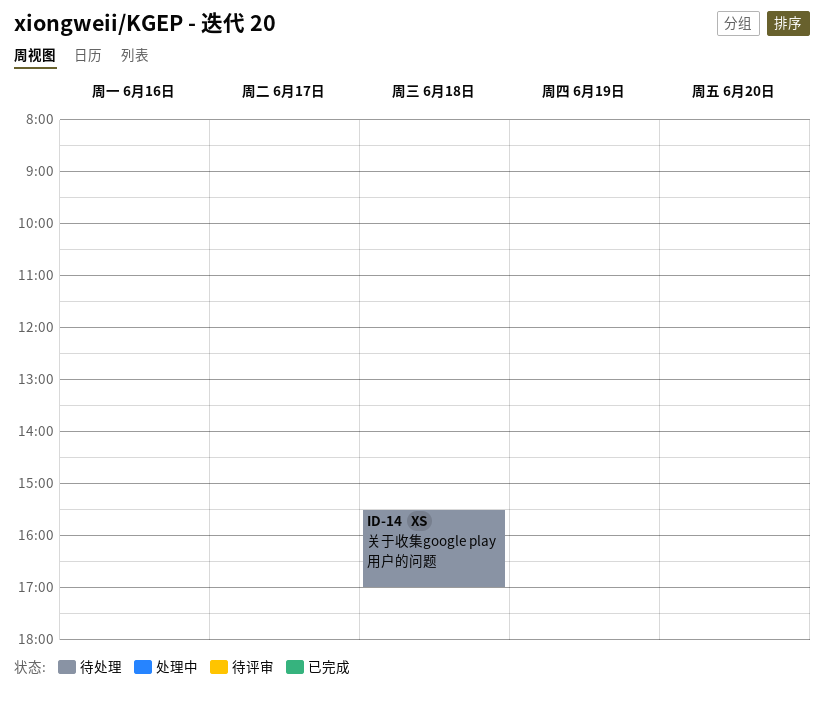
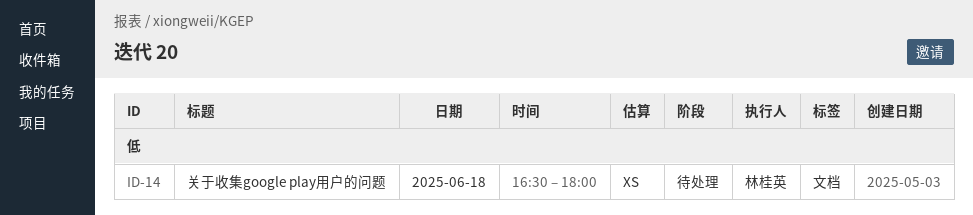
ID-14, begins: 15:30 -> 16:30
ID-14, ends: 17:00 -> 18:00

